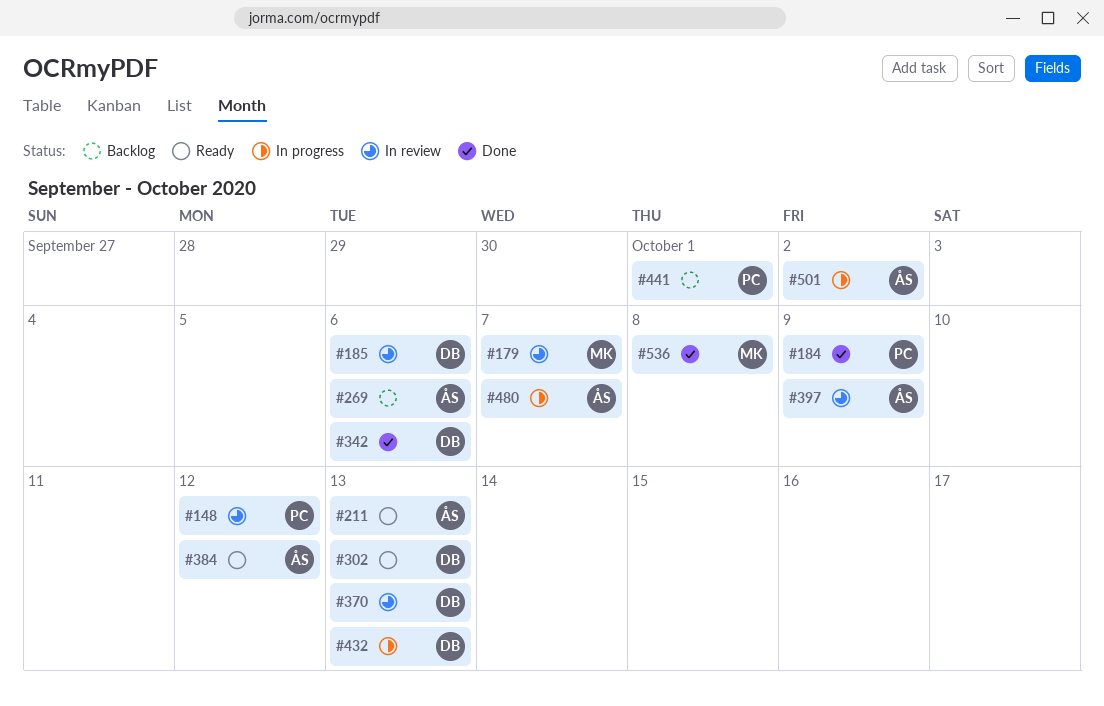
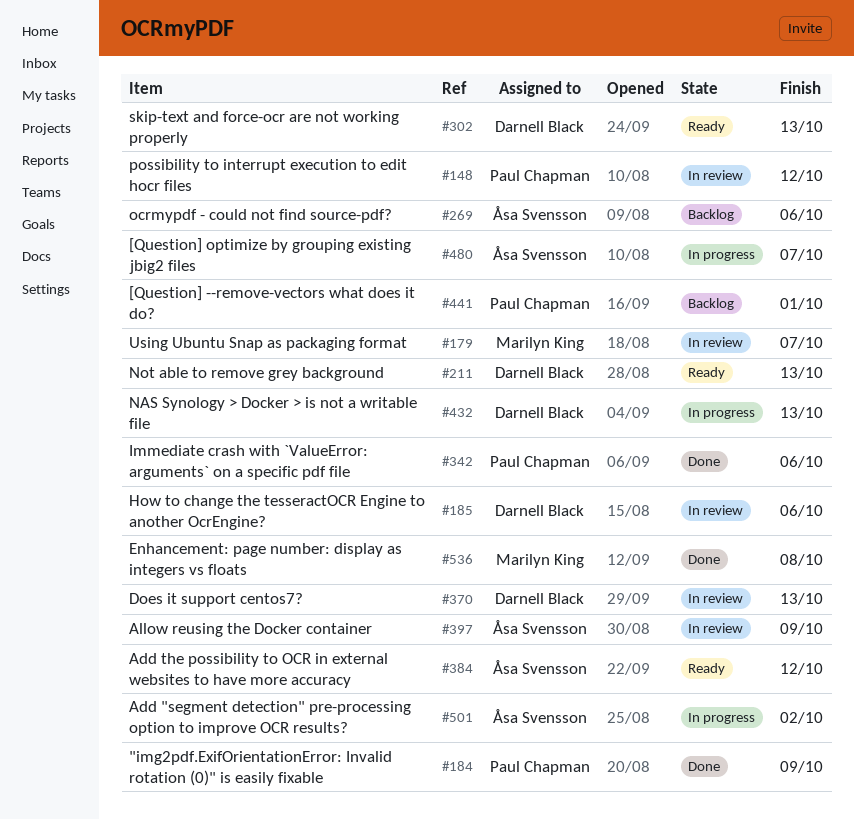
#211, owner: Åsa Svensson -> Darnell Black
#342, owner: Darnell Black -> Paul Chapman

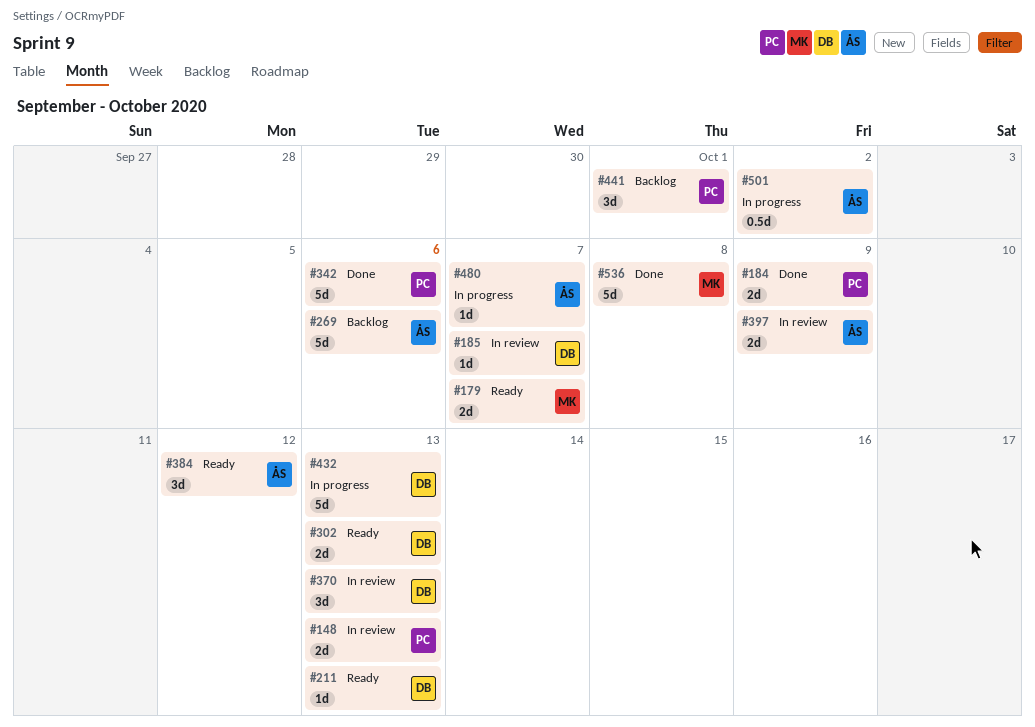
#148, due: Oct 12 -> Oct 13
#179, status: In review -> Ready
#185, due: Oct 6 -> Oct 7

